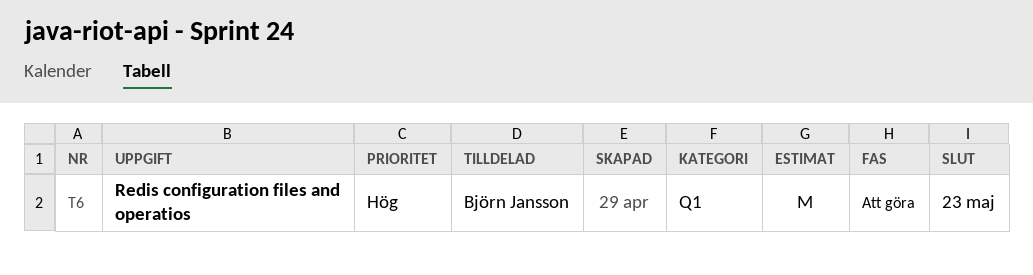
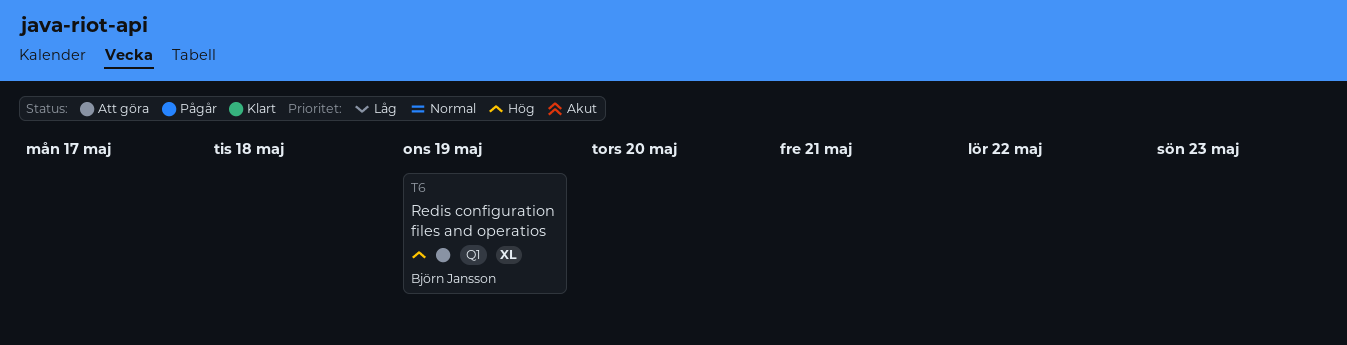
T6, estimate: M -> XL
T6, due: May 23 -> May 19

